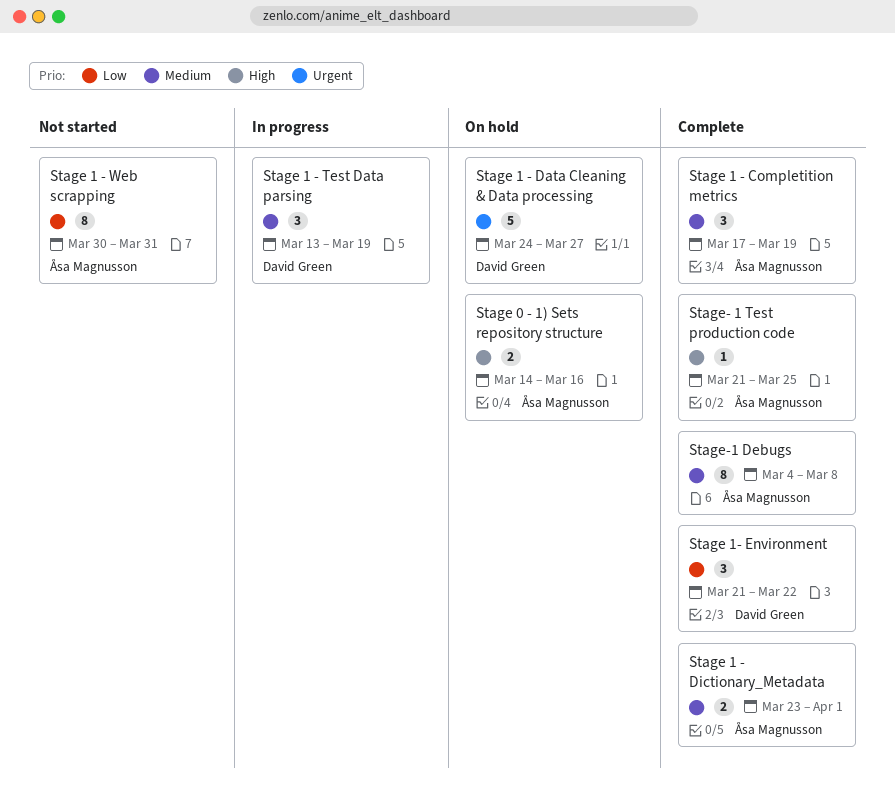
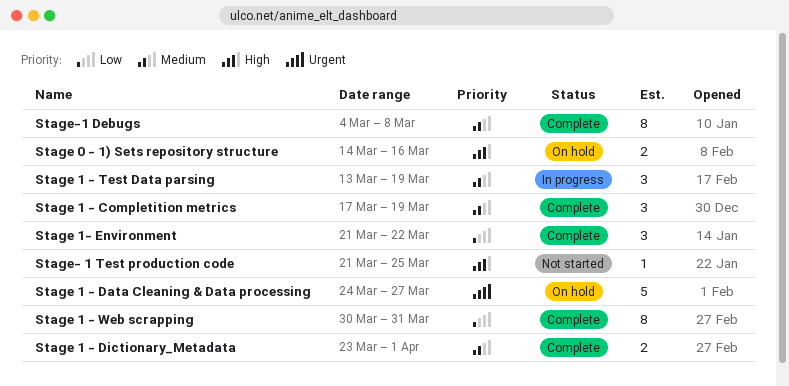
Stage 1 - Web scrapping, status: Not started -> Complete
Stage- 1 Test production code, status: Complete -> Not started

